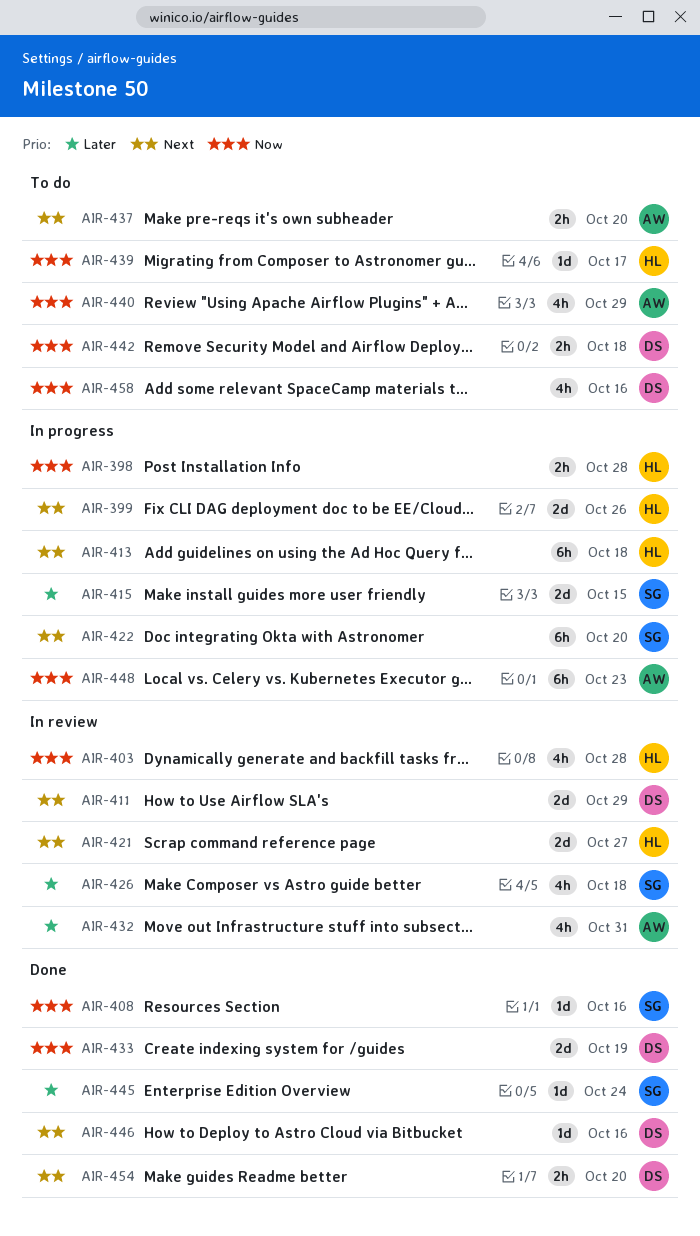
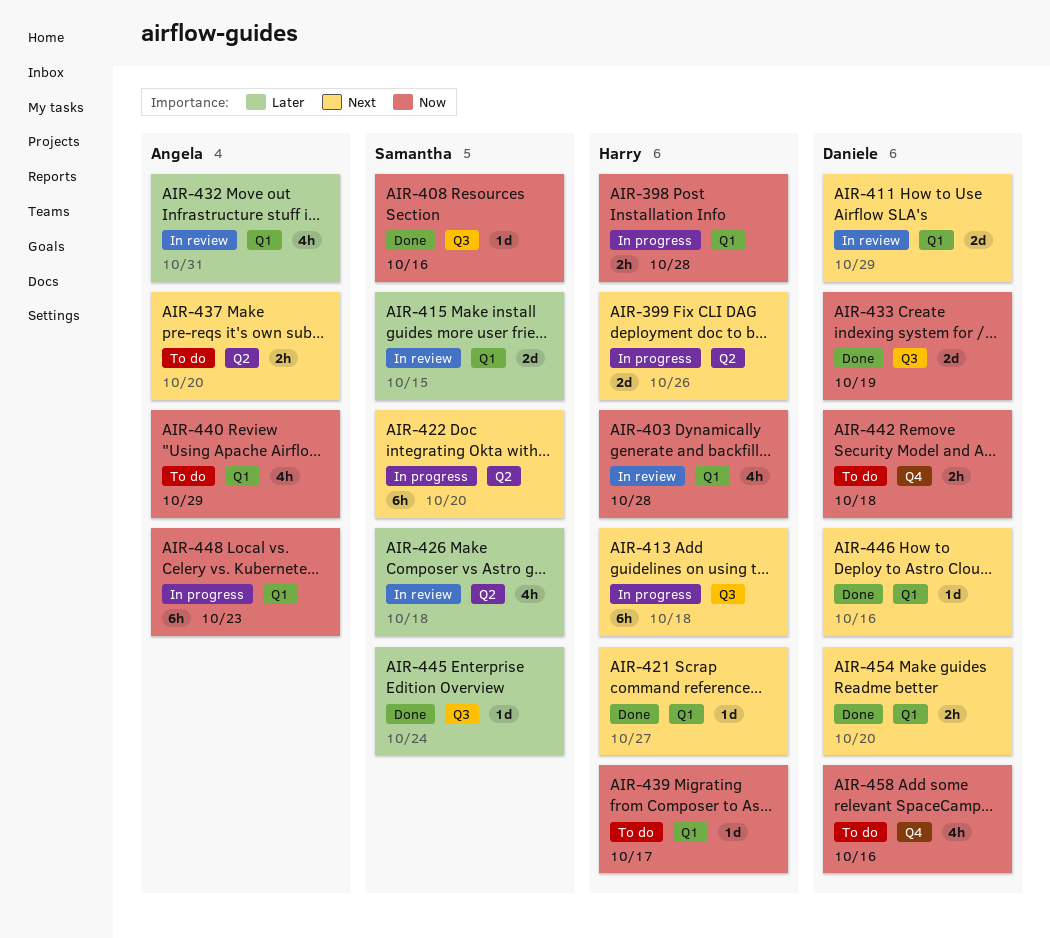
AIR-415, status: In progress -> In review
AIR-421, status: In review -> Done
AIR-421, estimate: 2d -> 1d

